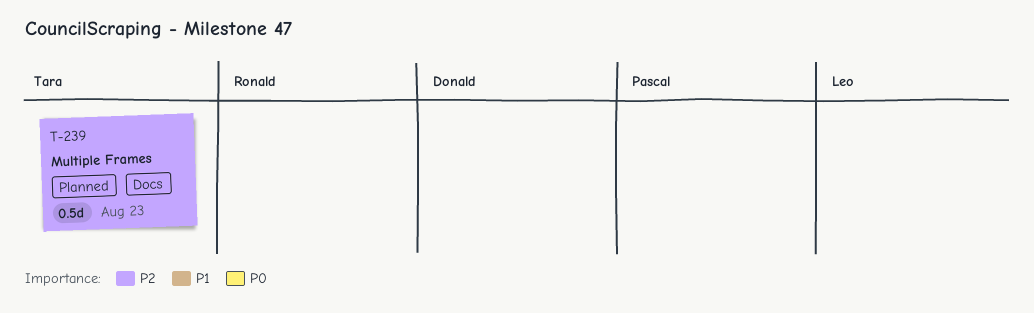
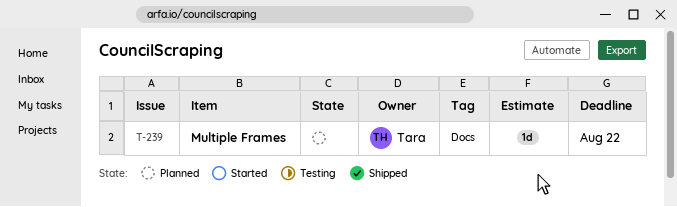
T-239, estimate: 0.5d -> 1d
T-239, due: Aug 23 -> Aug 22

